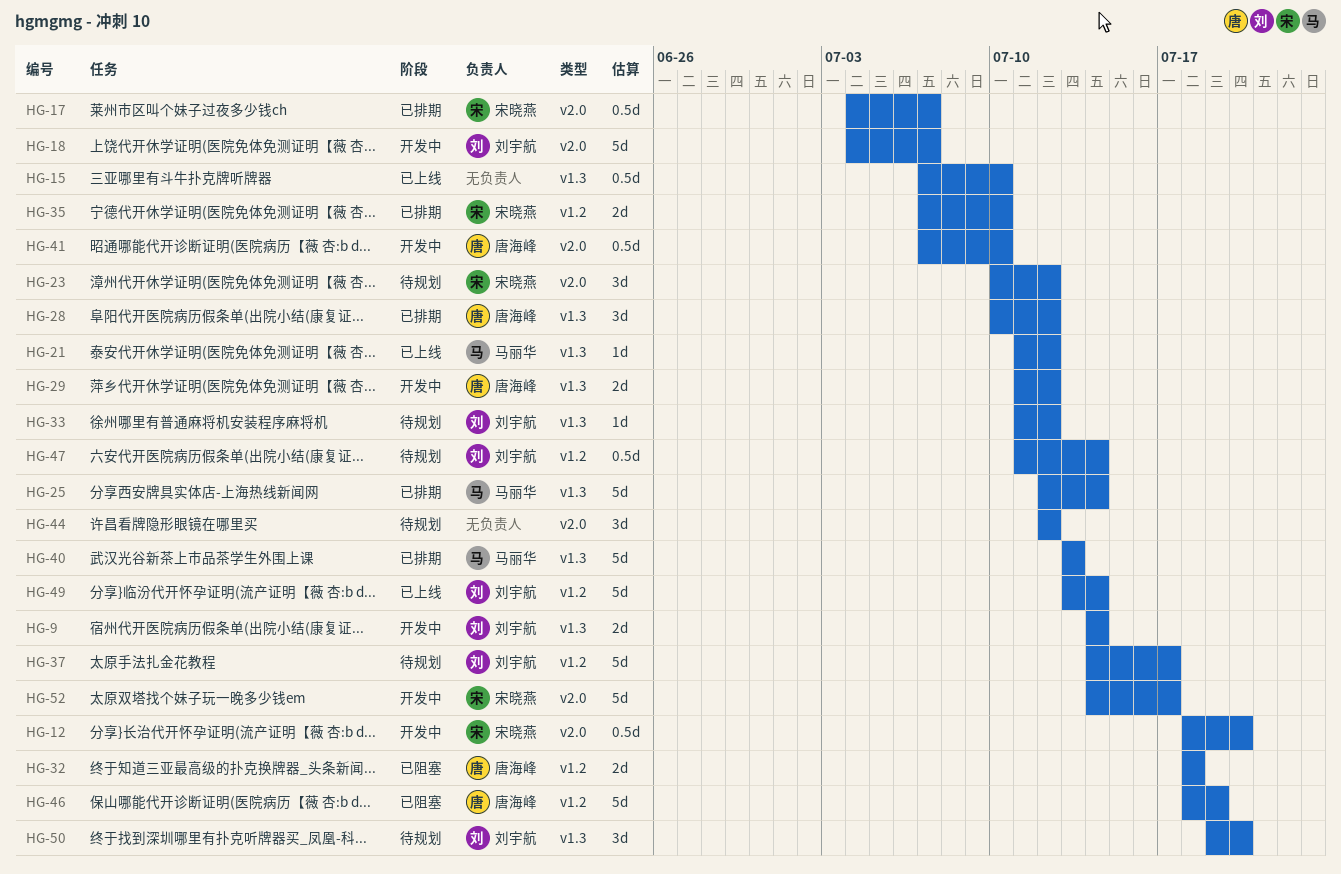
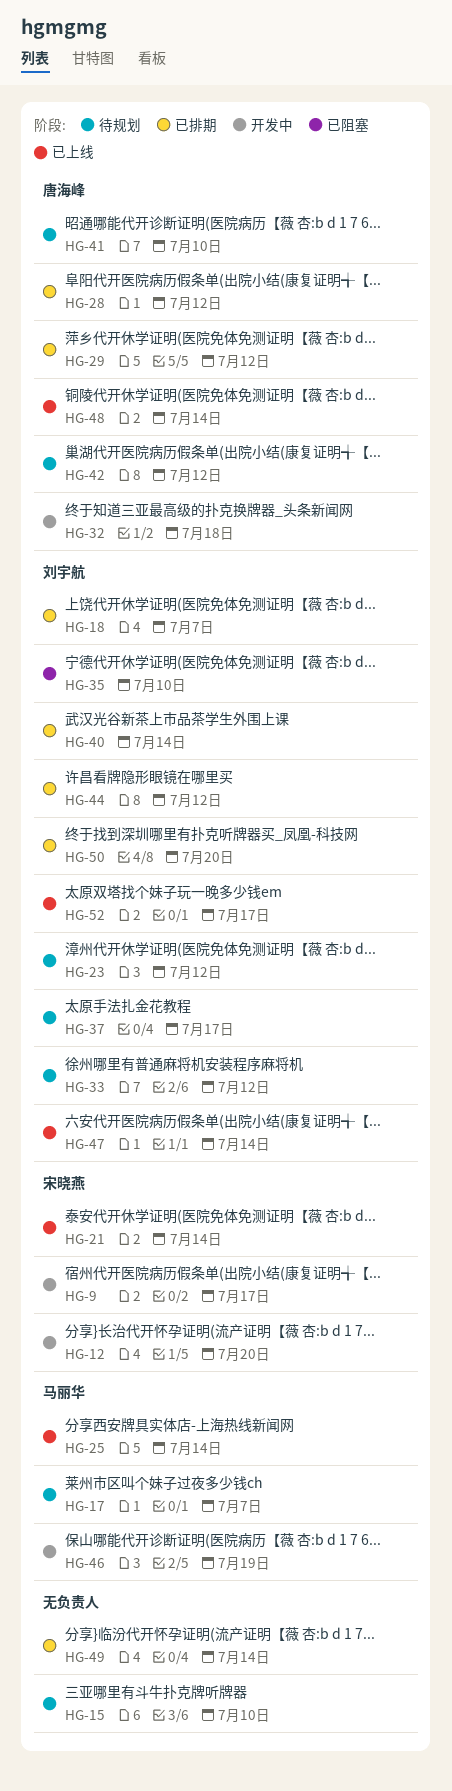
HG-9, owner: 刘宇航 -> 宋晓燕
HG-9, due: Jul 14 -> Jul 17
HG-15, status: 已上线 -> 待规划
HG-17, status: 已排期 -> 待规划
HG-17, owner: 宋晓燕 -> 马丽华
HG-18, status: 开发中 -> 已排期
HG-21, owner: 马丽华 -> 宋晓燕
HG-21, due: Jul 12 -> Jul 14
HG-23, owner: 宋晓燕 -> 刘宇航
HG-25, status: 已排期 -> 已上线
HG-29, status: 开发中 -> 已排期
HG-32, status: 已阻塞 -> 开发中
HG-35, status: 已排期 -> 已阻塞
HG-35, owner: 宋晓燕 -> 刘宇航
HG-40, owner: 马丽华 -> 刘宇航
HG-40, due: Jul 13 -> Jul 14
HG-41, status: 开发中 -> 待规划
HG-42: none -> present
HG-44, status: 待规划 -> 已排期
HG-44, owner: none -> 刘宇航
HG-46, status: 已阻塞 -> 开发中
HG-46, owner: 唐海峰 -> 马丽华
HG-47, status: 待规划 -> 已上线
HG-48: none -> present
HG-49, status: 已上线 -> 已排期
HG-49, owner: 刘宇航 -> none
HG-50, status: 待规划 -> 已排期
HG-52, status: 开发中 -> 已上线
HG-52, owner: 宋晓燕 -> 刘宇航

